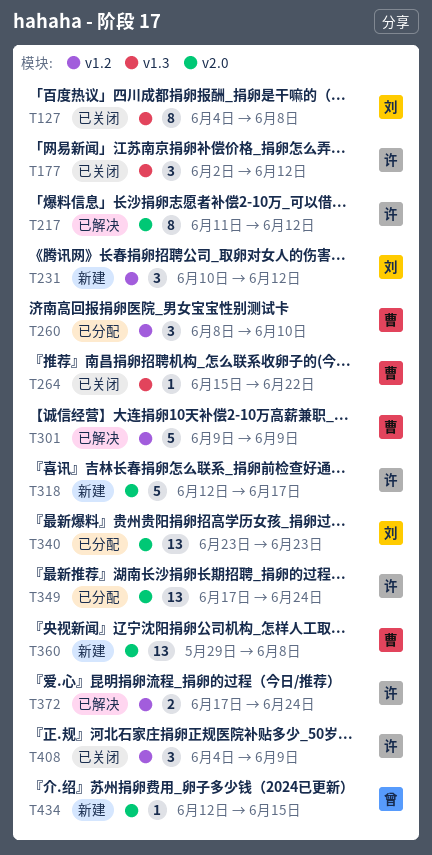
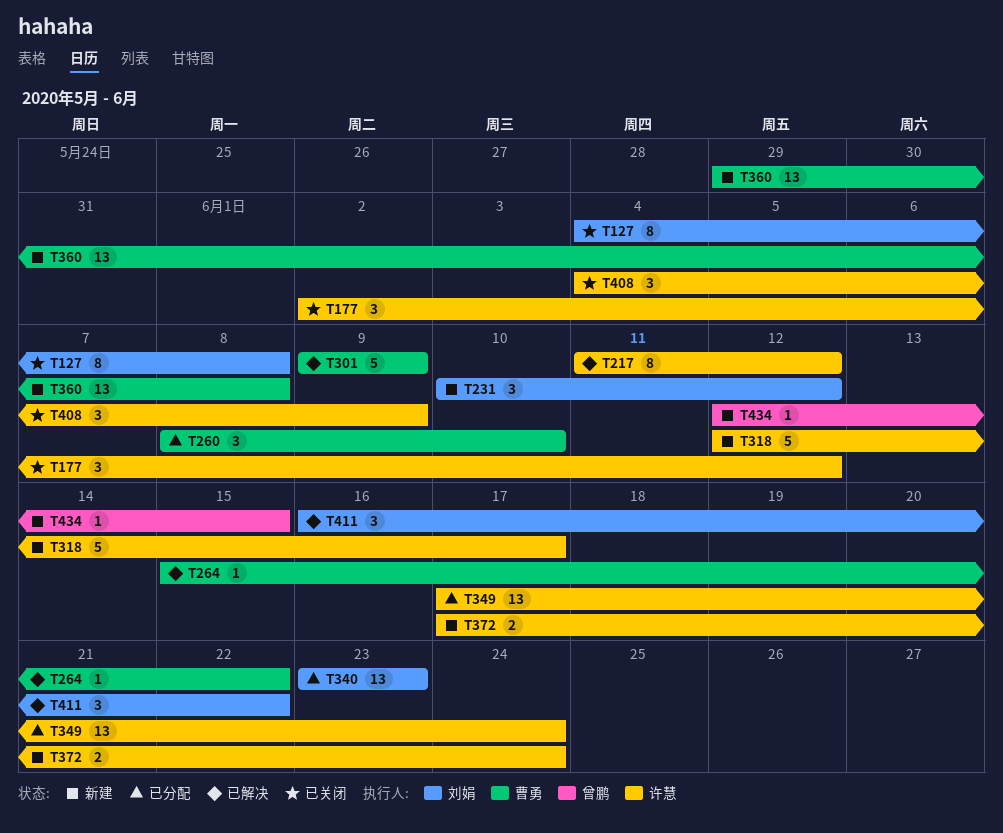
T264, status: 已关闭 -> 已解决
T372, status: 已解决 -> 新建
T411: none -> present

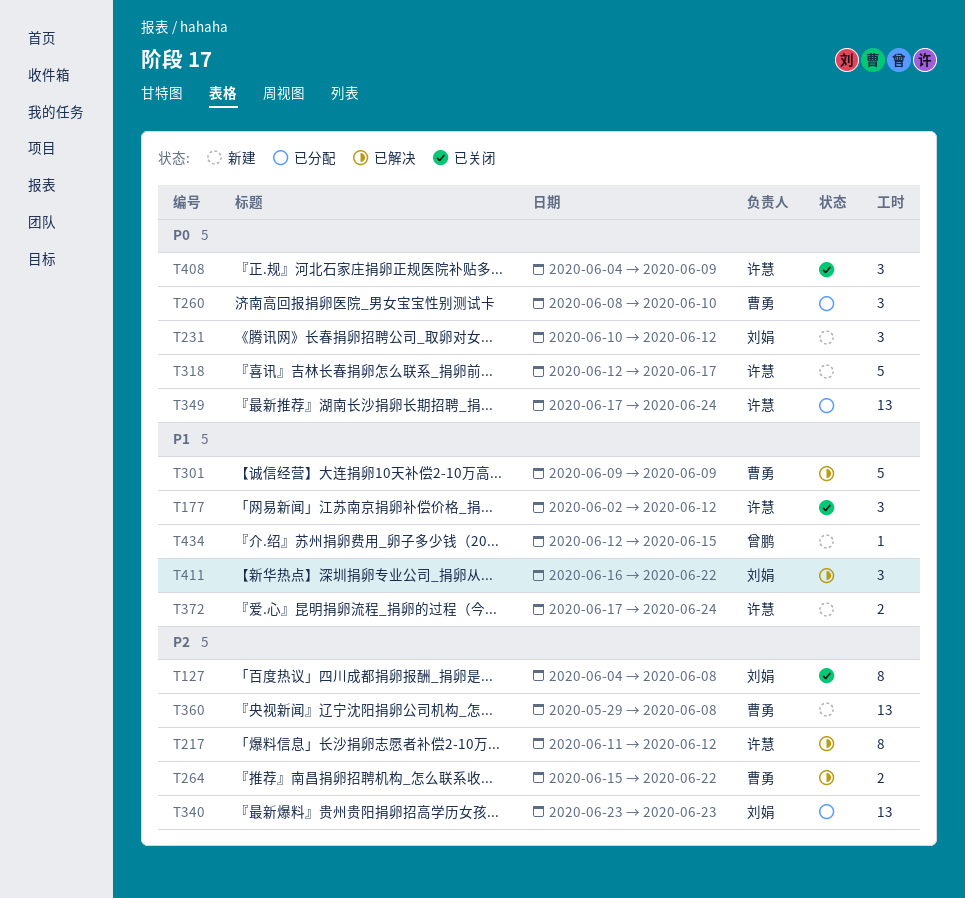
T264, estimate: 1 -> 2

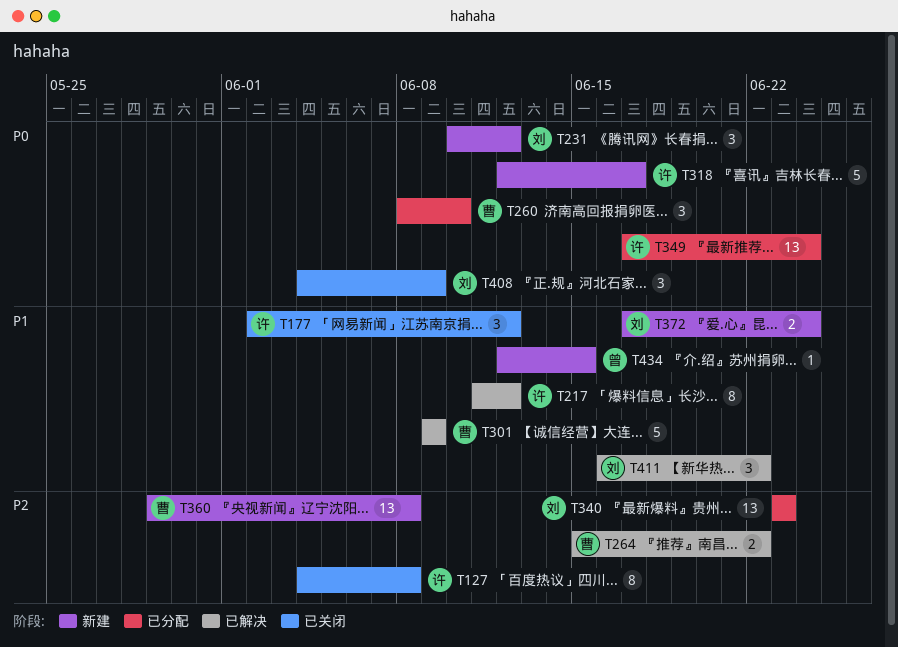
T127, owner: 刘娟 -> 许慧
T217, priority: P2 -> P1
T372, owner: 许慧 -> 刘娟
T408, owner: 许慧 -> 刘娟

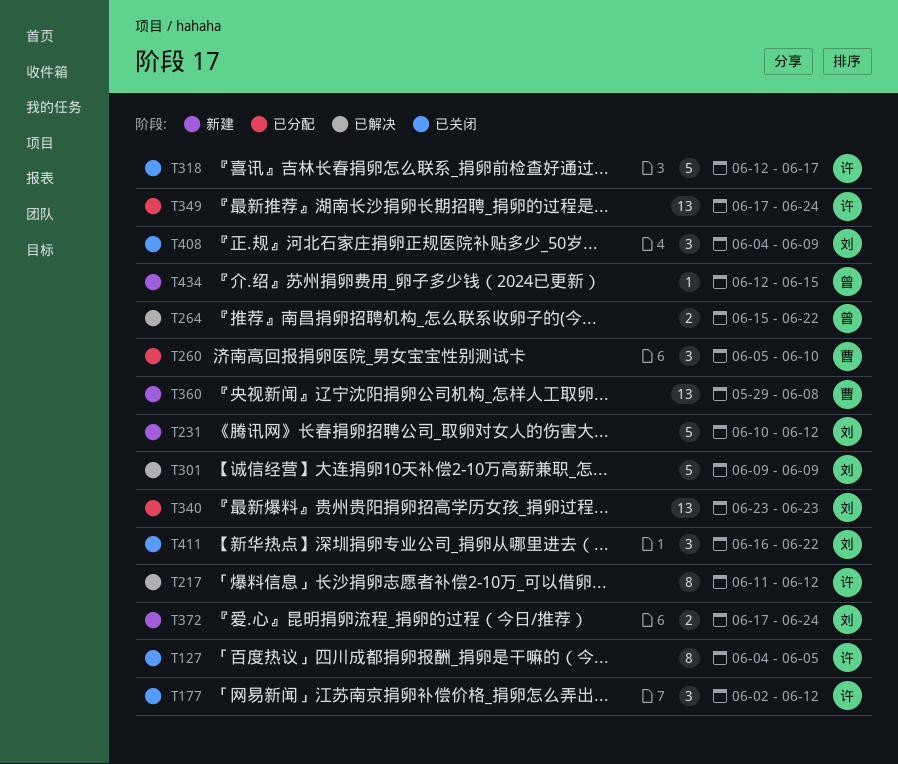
T127, due: Jun 8 -> Jun 5
T231, estimate: 3 -> 5
T260, start: Jun 8 -> Jun 5
T264, owner: 曹 -> 曾
T301, owner: 曹 -> 刘
T318, status: 新建 -> 已关闭
T411, status: 已解决 -> 已关闭

